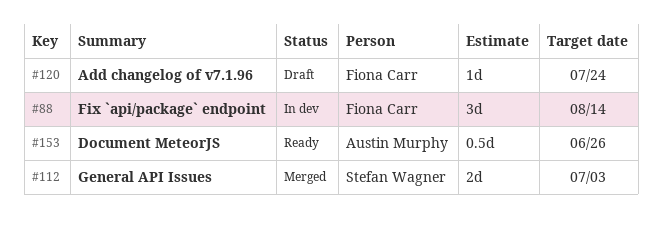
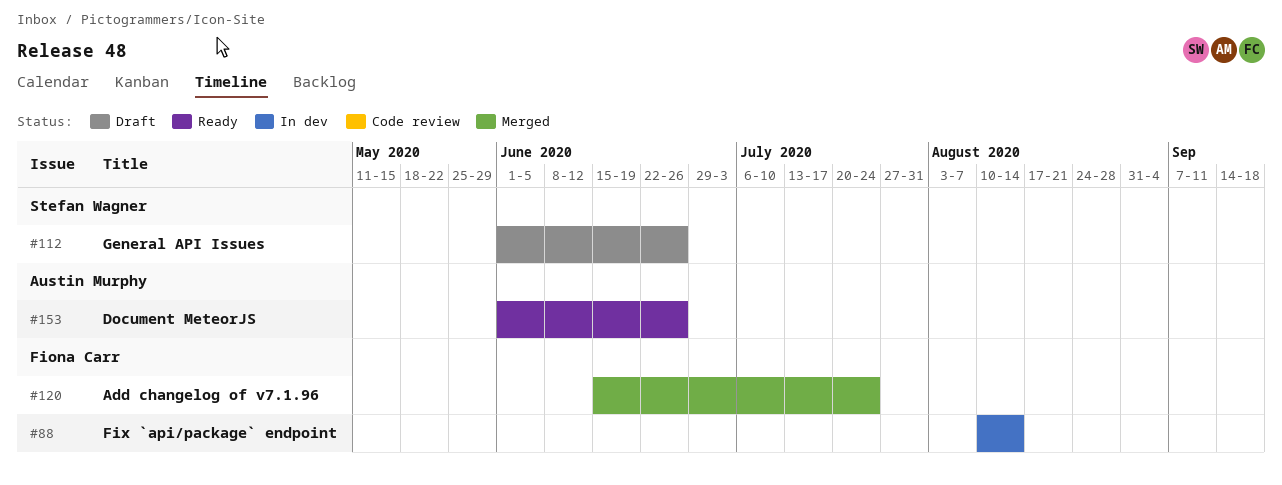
#112, status: Merged -> Draft
#112, due: Jul 3 -> Jun 26
#120, status: Draft -> Merged

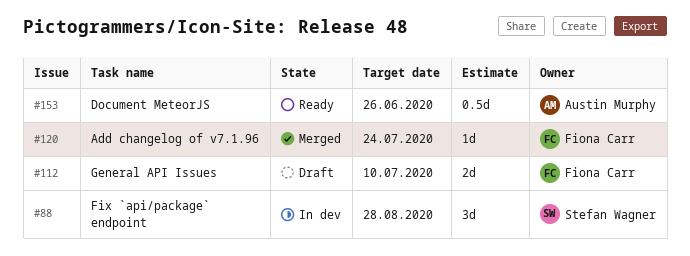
#88, owner: Fiona Carr -> Stefan Wagner
#88, due: Aug 14 -> Aug 28
#112, owner: Stefan Wagner -> Fiona Carr
#112, due: Jun 26 -> Jul 10

